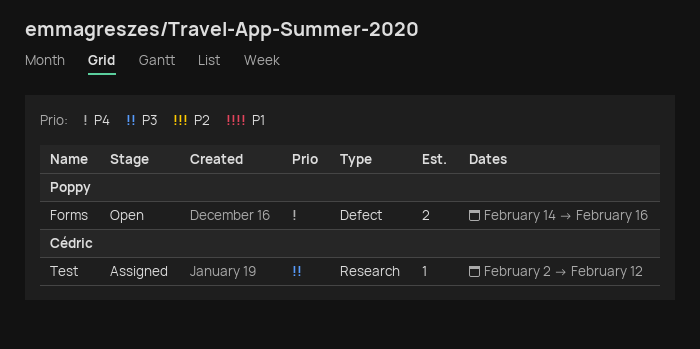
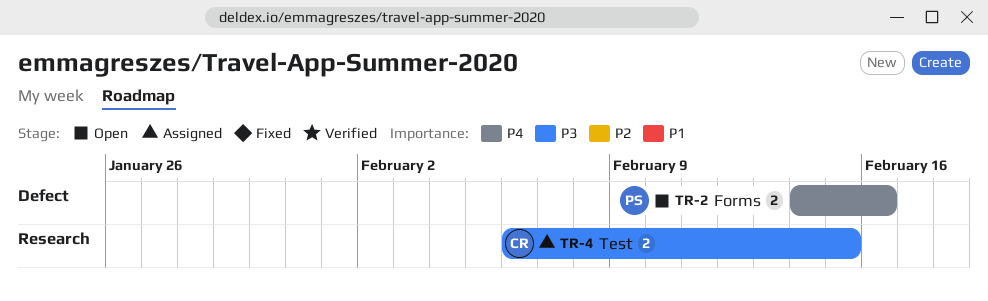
Test, estimate: 1 -> 2
Test, start: Feb 2 -> Feb 6
Test, due: Feb 12 -> Feb 15

